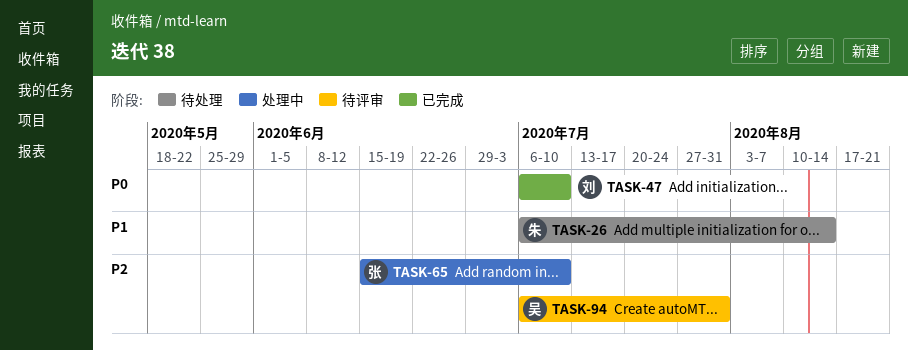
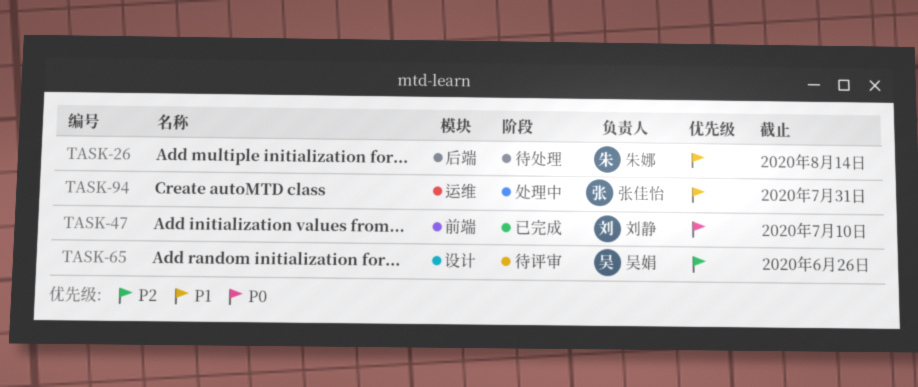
TASK-65, status: 处理中 -> 待评审
TASK-65, owner: 张佳怡 -> 吴娟
TASK-65, due: Jul 10 -> Jun 26
TASK-94, status: 待评审 -> 处理中
TASK-94, owner: 吴娟 -> 张佳怡
TASK-94, priority: P2 -> P1

